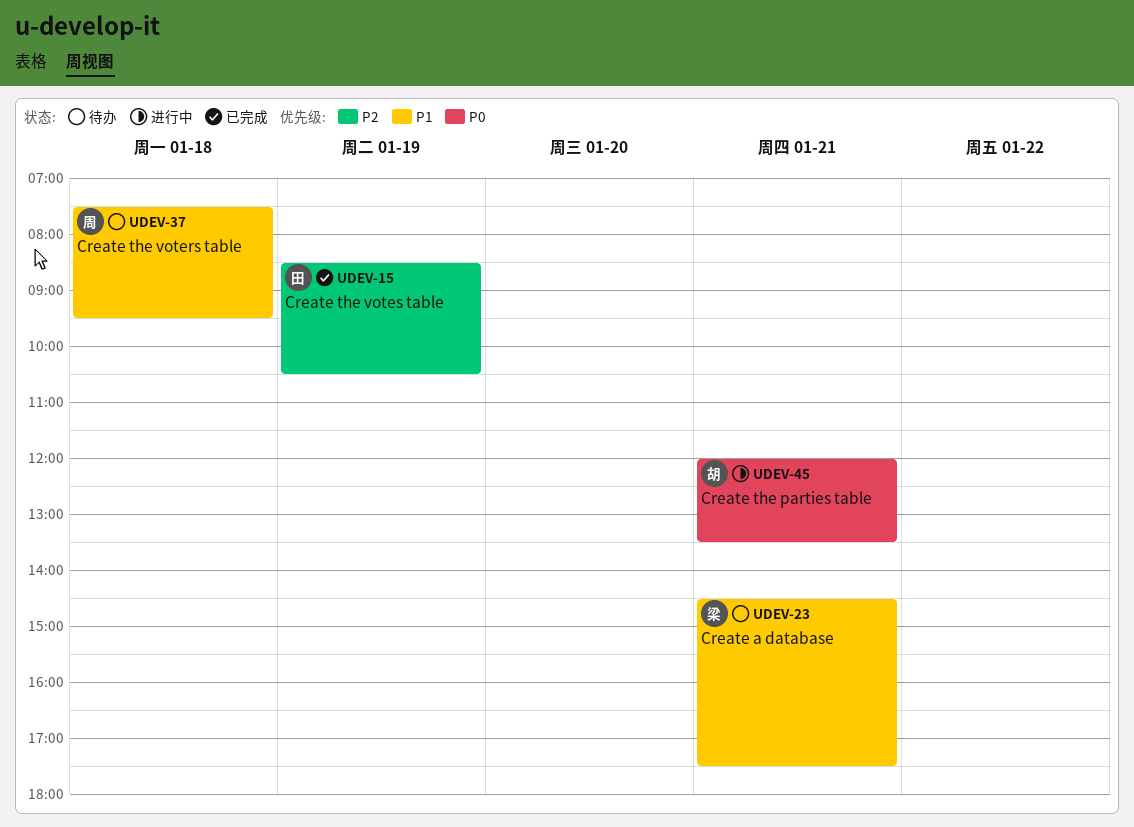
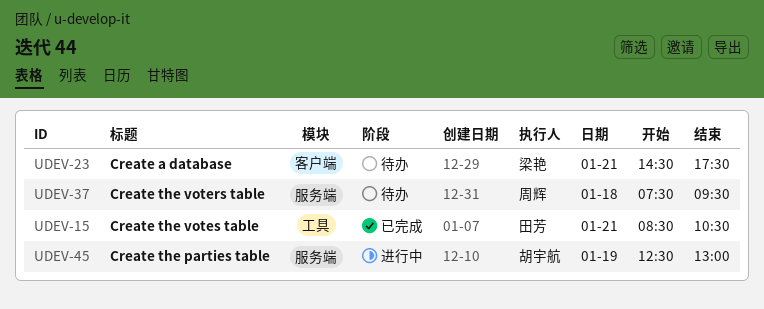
UDEV-15, day: Jan 19 -> Jan 21
UDEV-45, day: Jan 21 -> Jan 19
UDEV-45, begins: 12:00 -> 12:30
UDEV-45, ends: 13:30 -> 13:00

